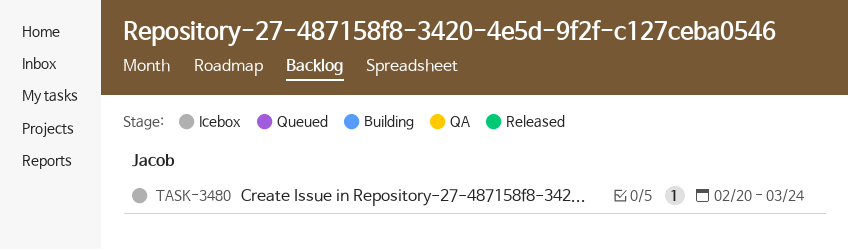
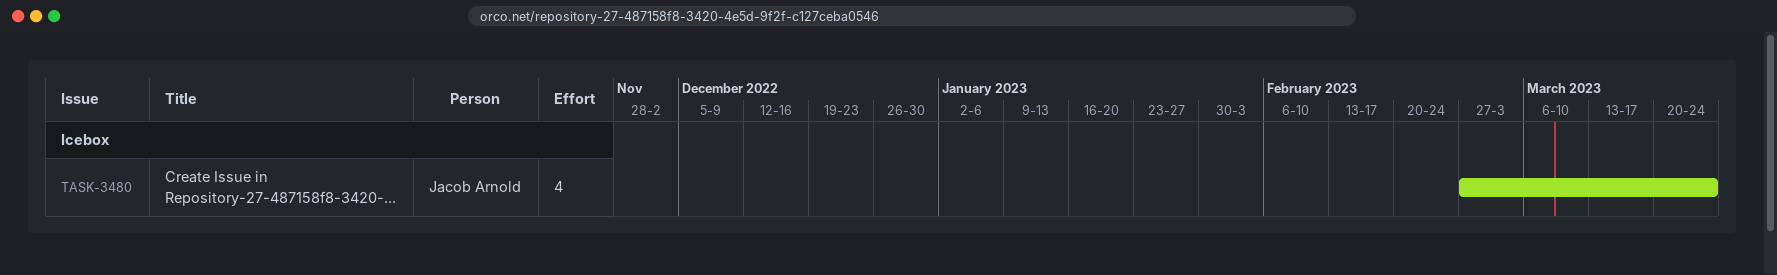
TASK-3480, estimate: 1 -> 4
TASK-3480, start: Feb 20 -> Feb 27

